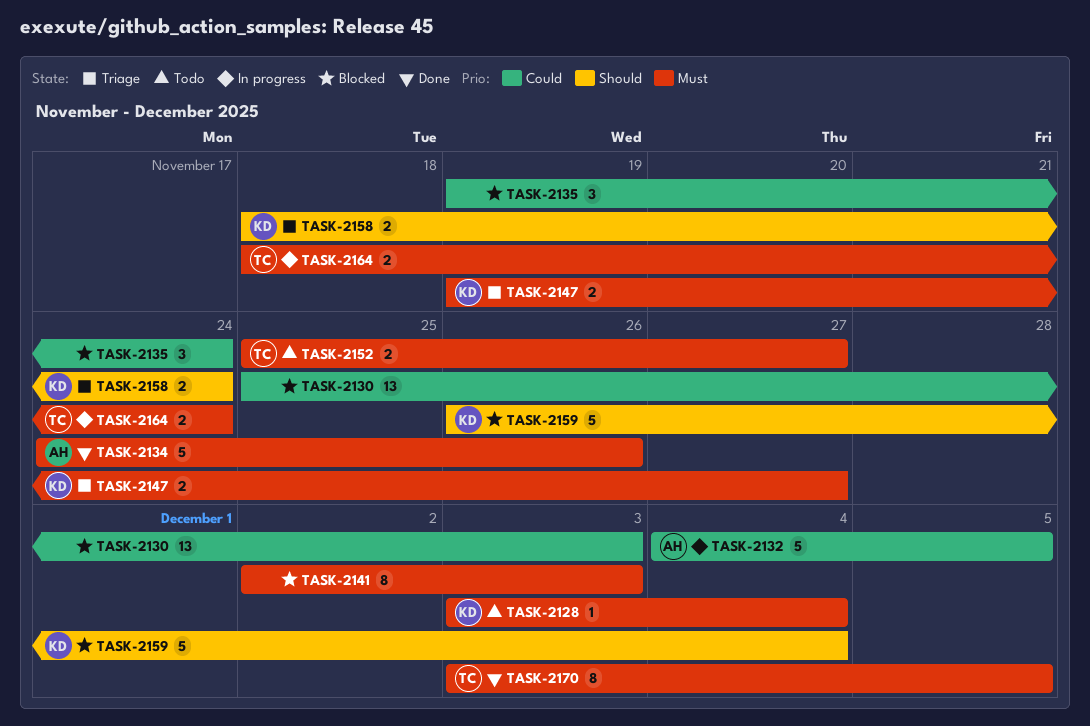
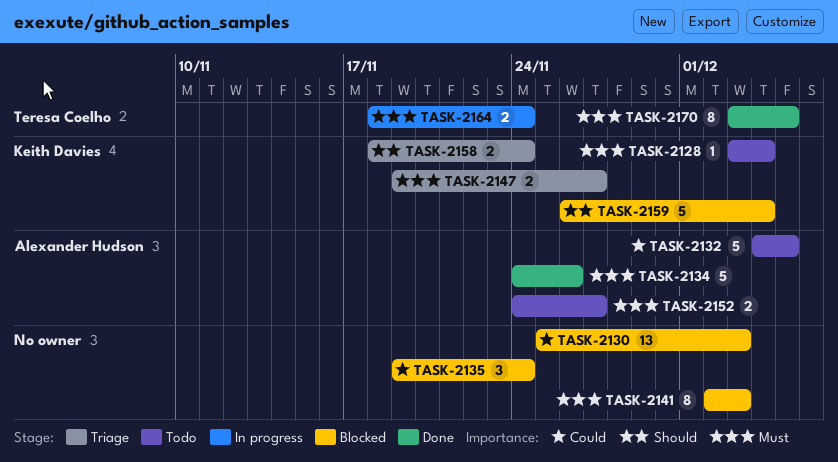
TASK-2132, status: In progress -> Todo
TASK-2152, owner: Teresa Coelho -> Alexander Hudson
TASK-2152, start: Nov 25 -> Nov 24

